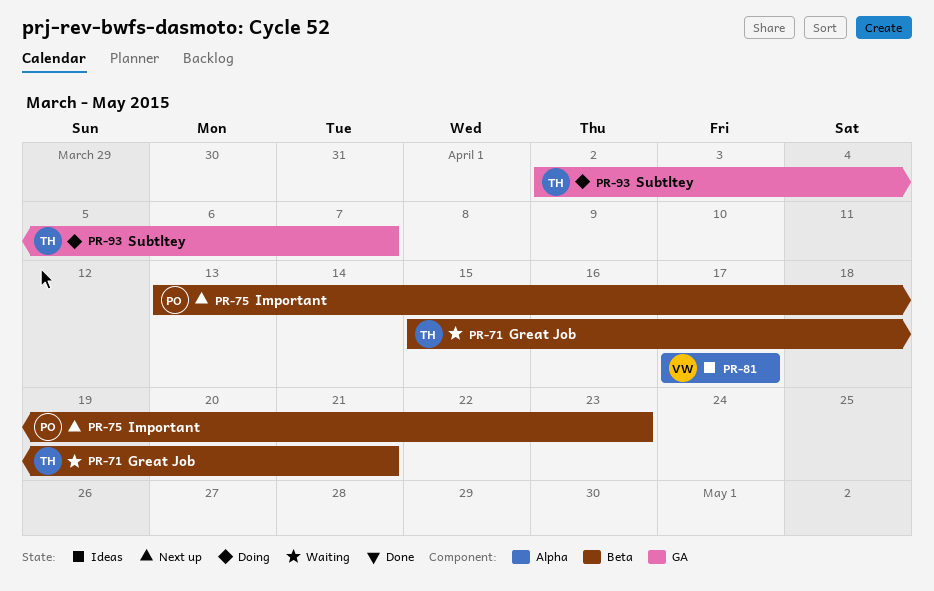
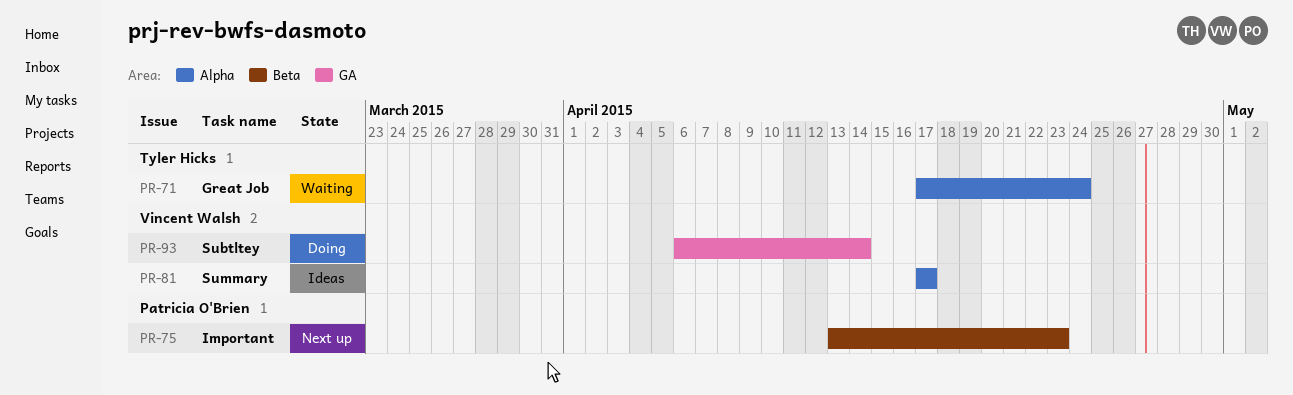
PR-71, label: Beta -> Alpha
PR-71, start: Apr 15 -> Apr 17
PR-71, due: Apr 21 -> Apr 24
PR-93, owner: Tyler Hicks -> Vincent Walsh
PR-93, start: Apr 2 -> Apr 6
PR-93, due: Apr 7 -> Apr 14

